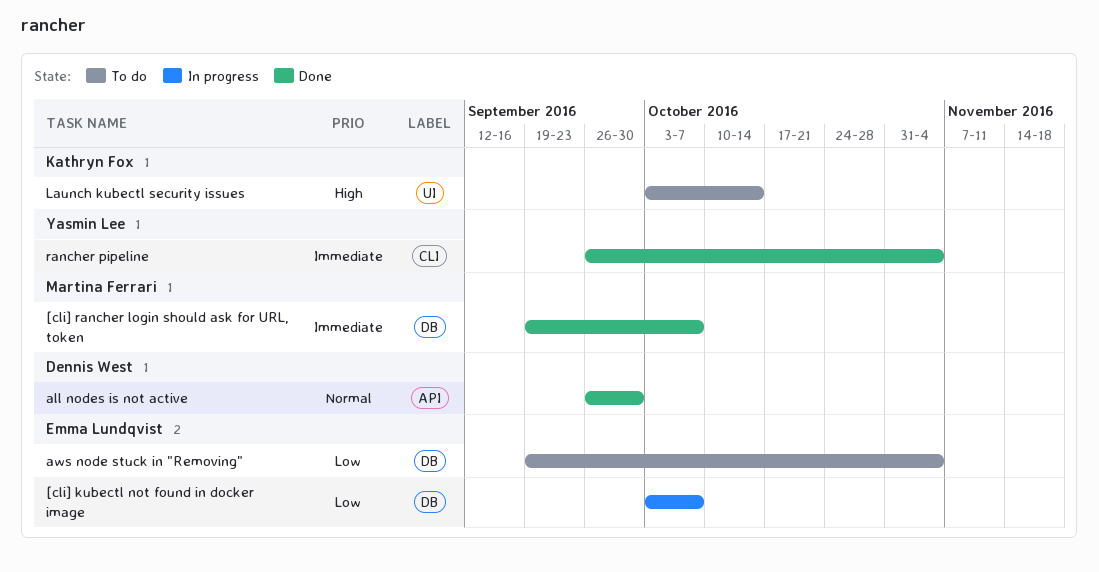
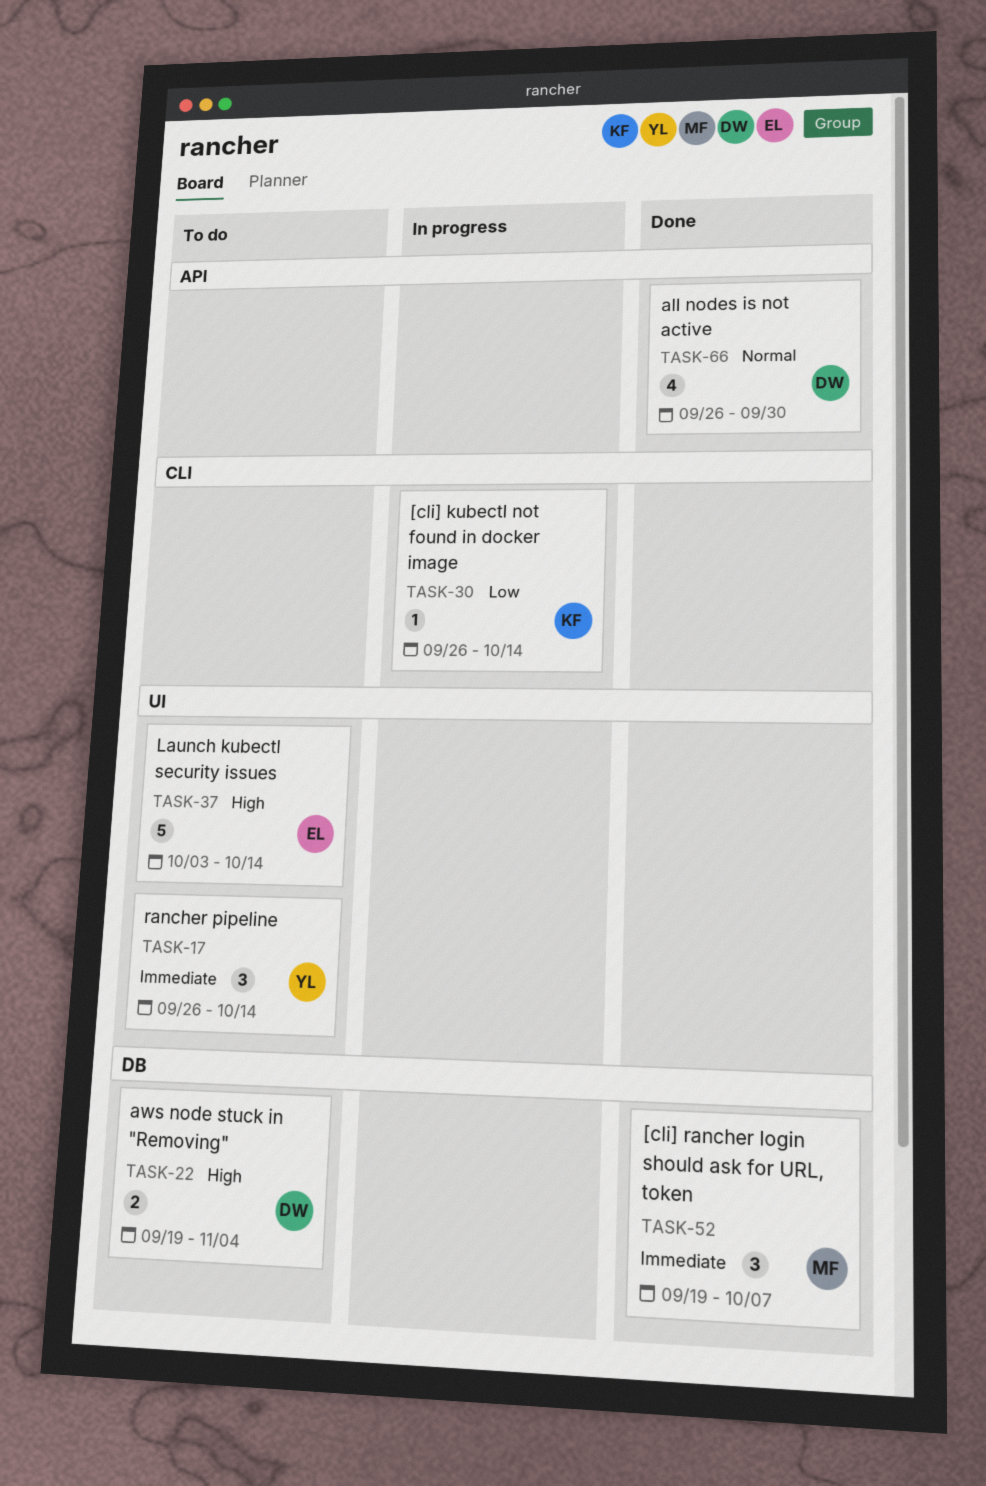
[cli] kubectl not found in docker image, owner: Emma Lundqvist -> Kathryn Fox
[cli] kubectl not found in docker image, label: DB -> CLI
[cli] kubectl not found in docker image, start: Oct 3 -> Sep 26
[cli] kubectl not found in docker image, due: Oct 7 -> Oct 14
aws node stuck in "Removing", owner: Emma Lundqvist -> Dennis West
aws node stuck in "Removing", priority: Low -> High
Launch kubectl security issues, owner: Kathryn Fox -> Emma Lundqvist
rancher pipeline, status: Done -> To do
rancher pipeline, label: CLI -> UI
rancher pipeline, due: Nov 4 -> Oct 14

